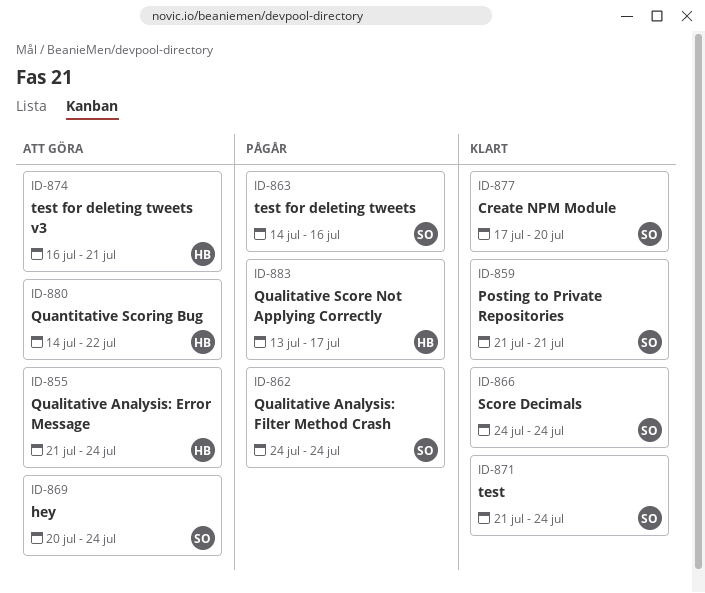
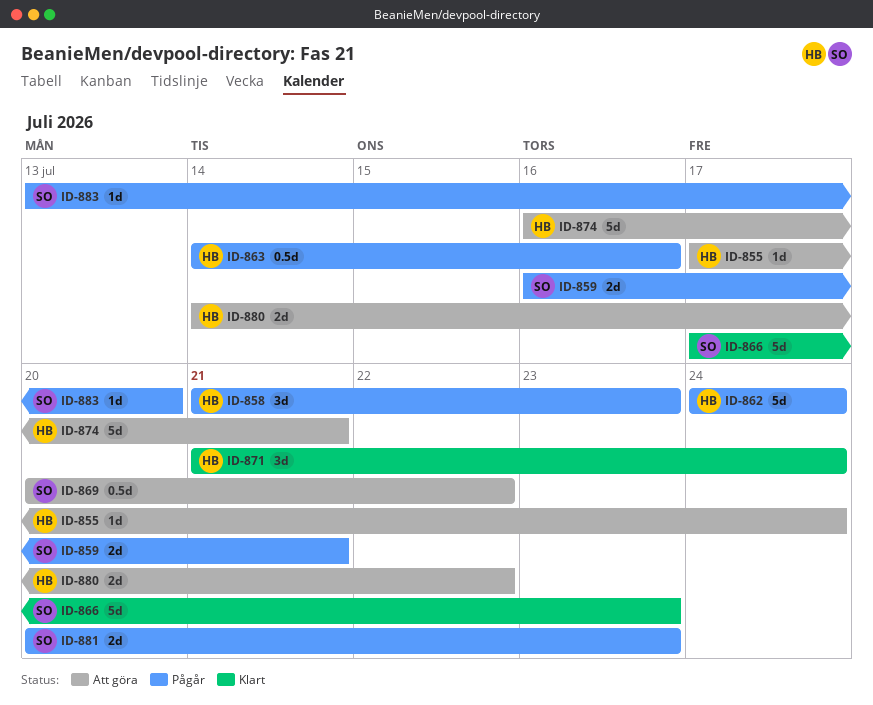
ID-855, start: Jul 21 -> Jul 17
ID-858: none -> present
ID-859, status: Klart -> Pågår
ID-859, start: Jul 21 -> Jul 16
ID-862, owner: SO -> HB
ID-863, owner: SO -> HB
ID-866, start: Jul 24 -> Jul 17
ID-866, due: Jul 24 -> Jul 23
ID-869, due: Jul 24 -> Jul 22
ID-871, owner: SO -> HB
ID-877: present -> none
ID-881: none -> present
ID-883, owner: HB -> SO
ID-883, due: Jul 17 -> Jul 20

